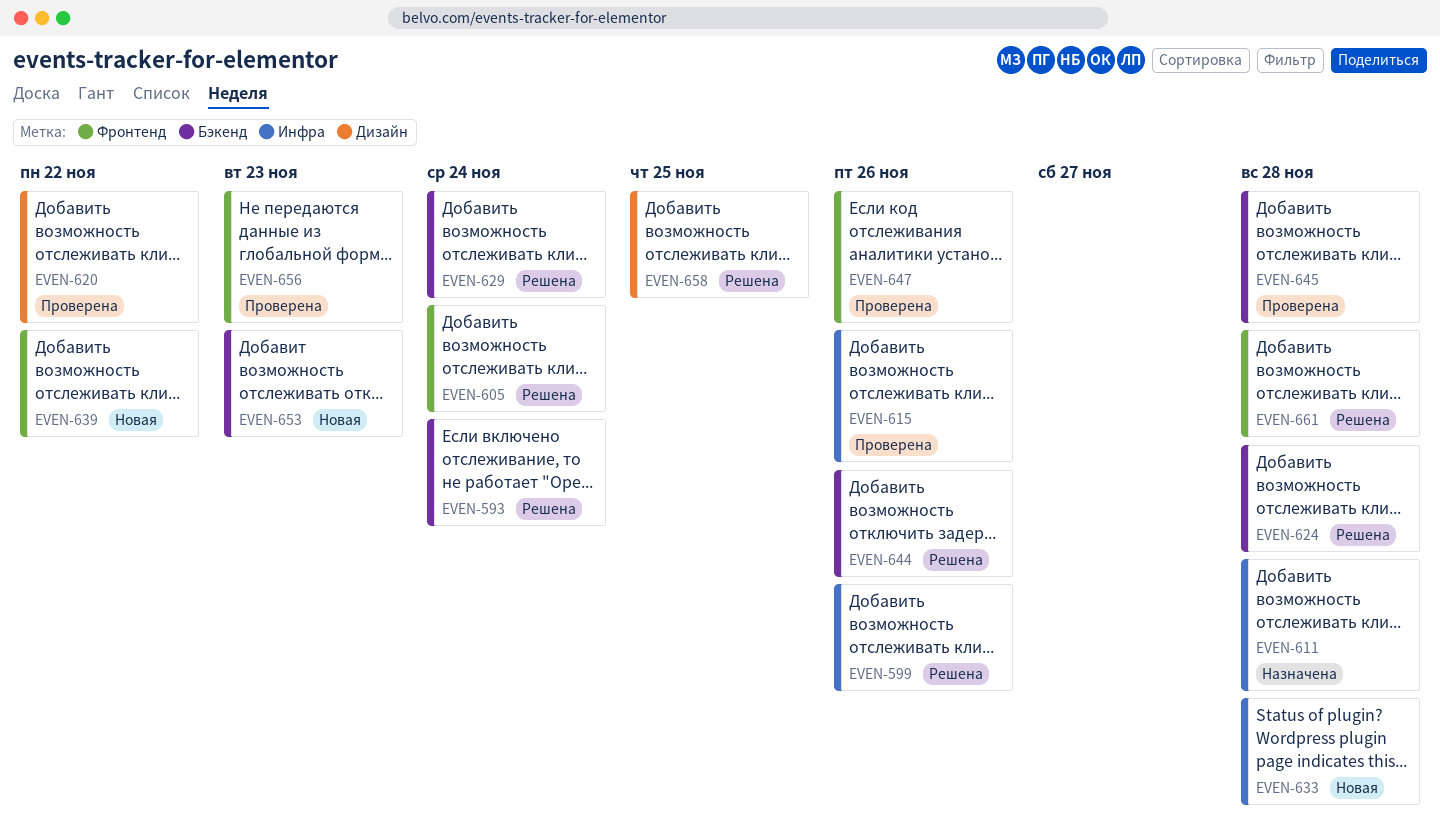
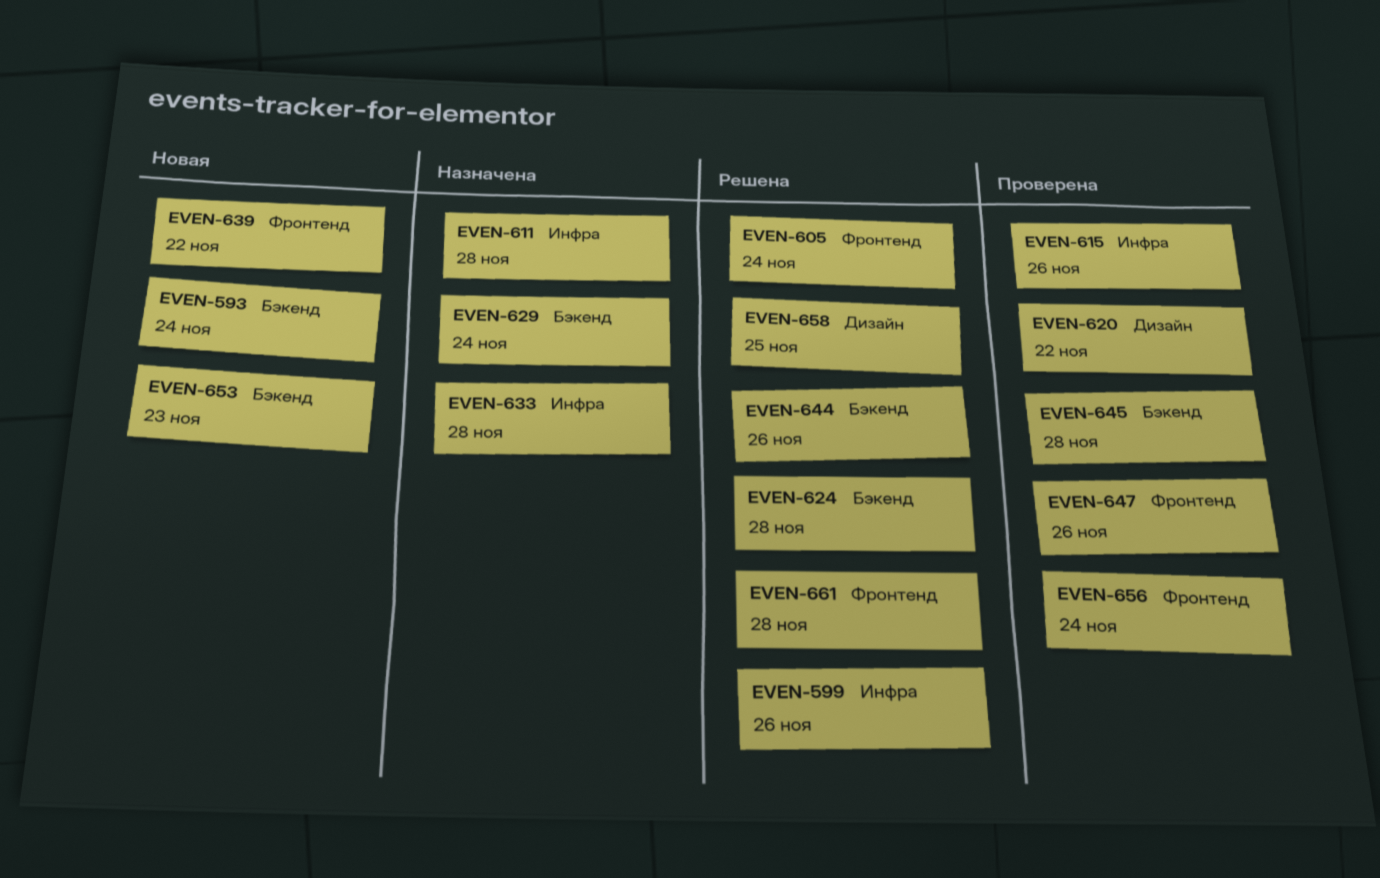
EVEN-593, status: Решена -> Новая
EVEN-629, status: Решена -> Назначена
EVEN-633, status: Новая -> Назначена
EVEN-656, due: Nov 23 -> Nov 24

